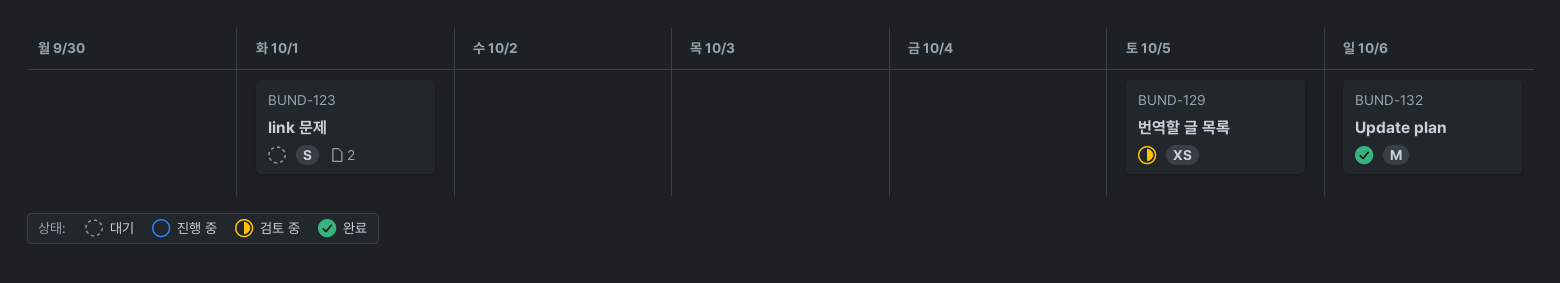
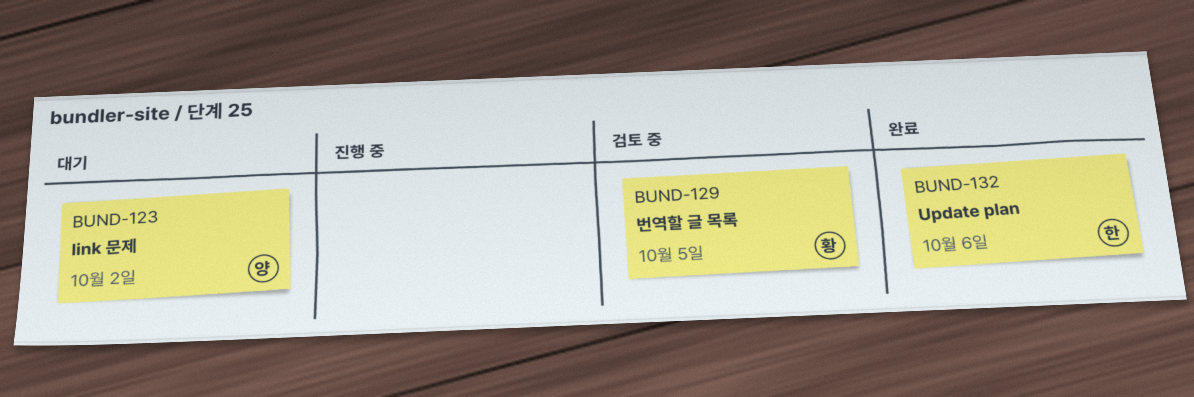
BUND-123, due: Oct 1 -> Oct 2

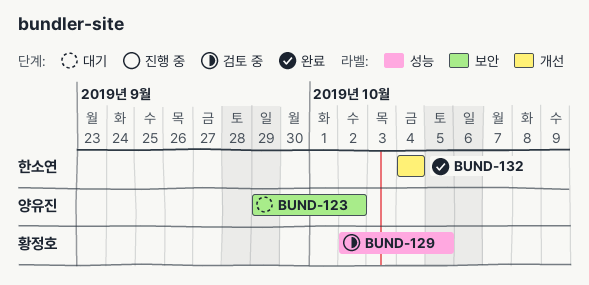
BUND-132, due: Oct 6 -> Oct 4

